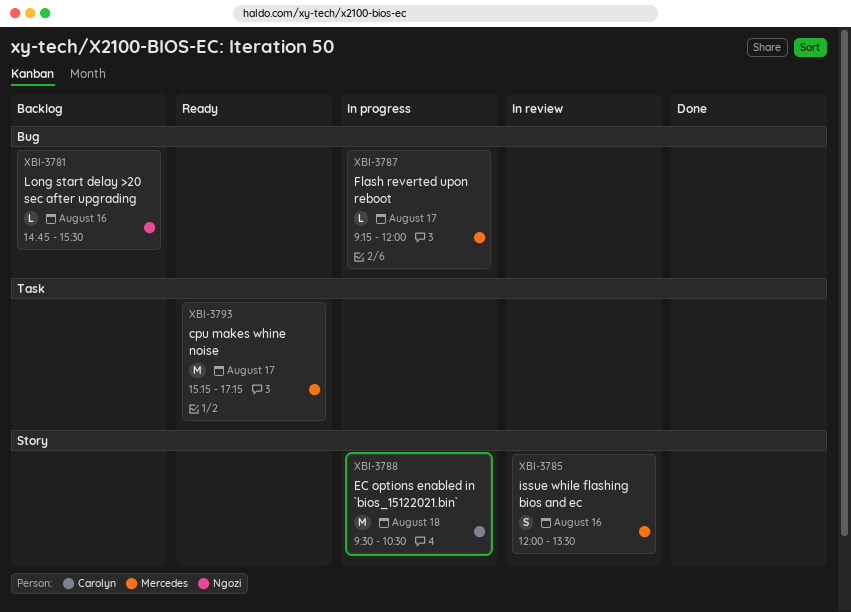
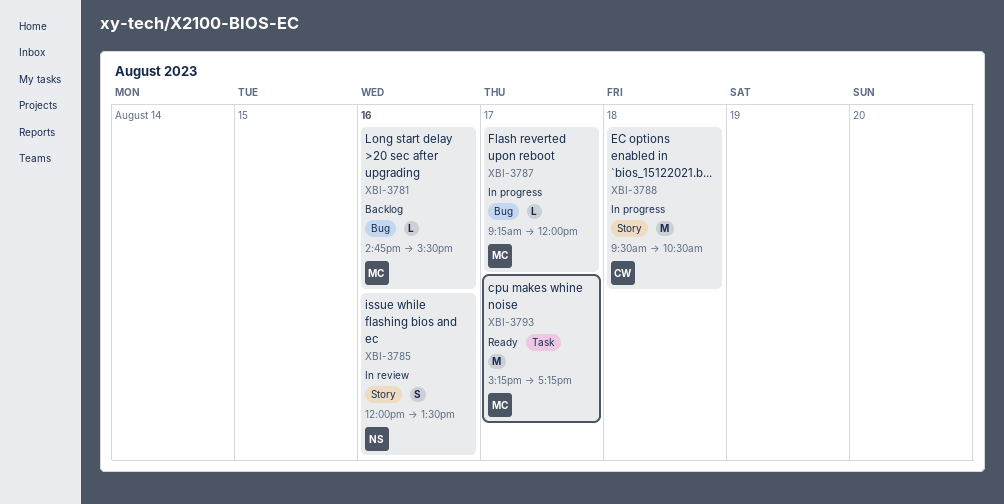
XBI-3781, owner: Ngozi -> Mercedes
XBI-3785, owner: Mercedes -> Ngozi

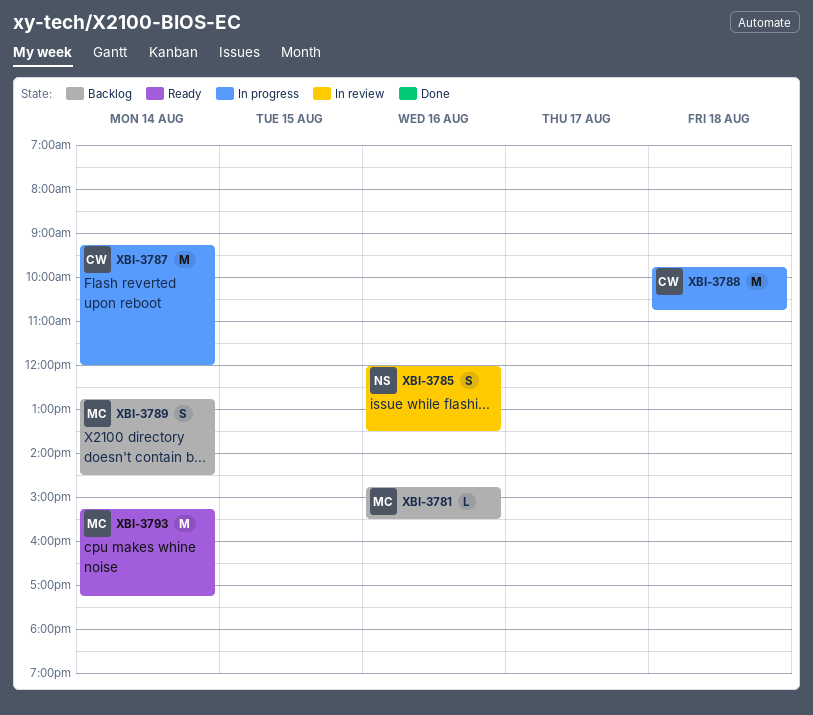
XBI-3787, owner: MC -> CW
XBI-3787, estimate: L -> M
XBI-3787, day: Aug 17 -> Aug 14
XBI-3788, begins: 09:30 -> 09:45
XBI-3788, ends: 10:30 -> 10:45
XBI-3789: none -> present
XBI-3793, day: Aug 17 -> Aug 14

